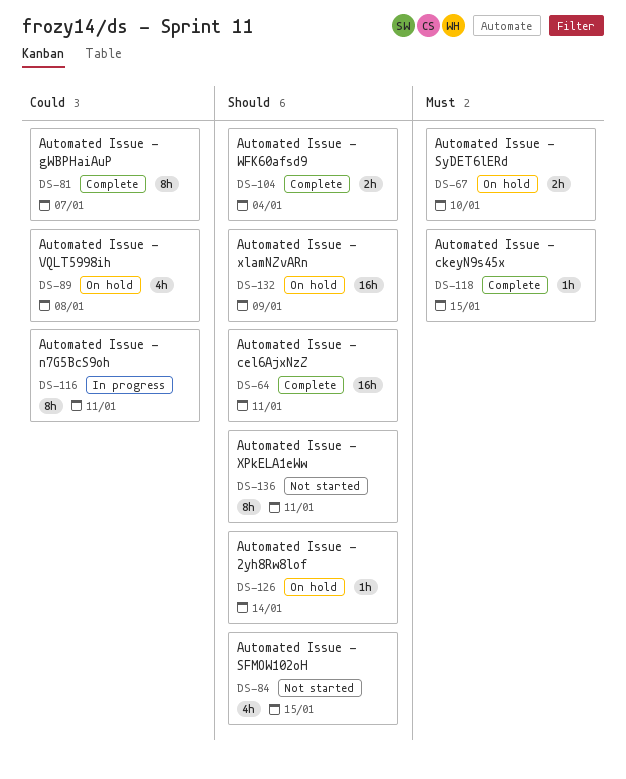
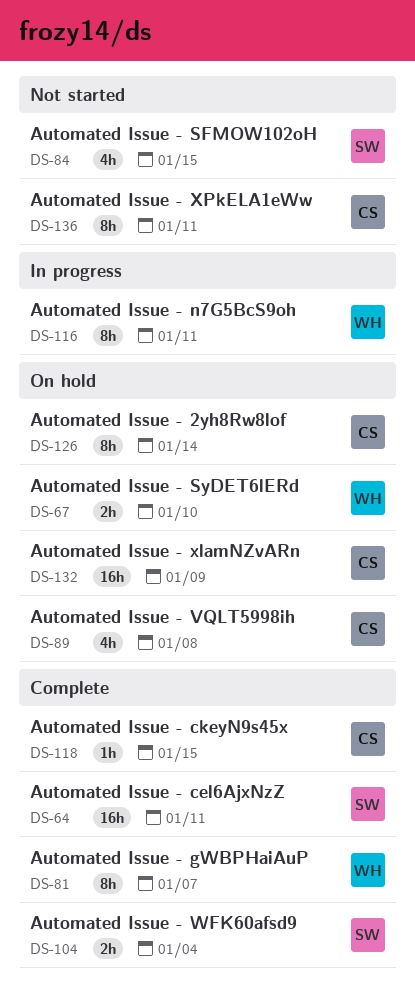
DS-126, estimate: 1h -> 8h

